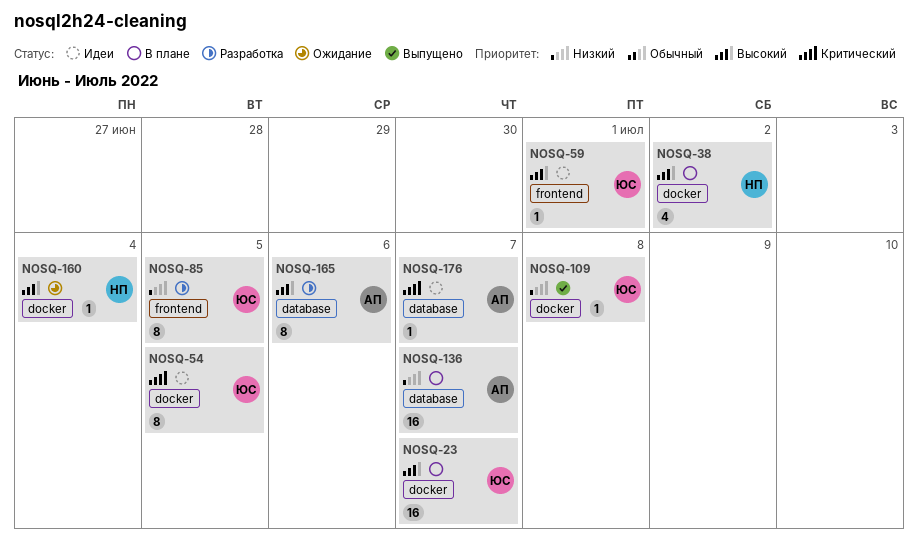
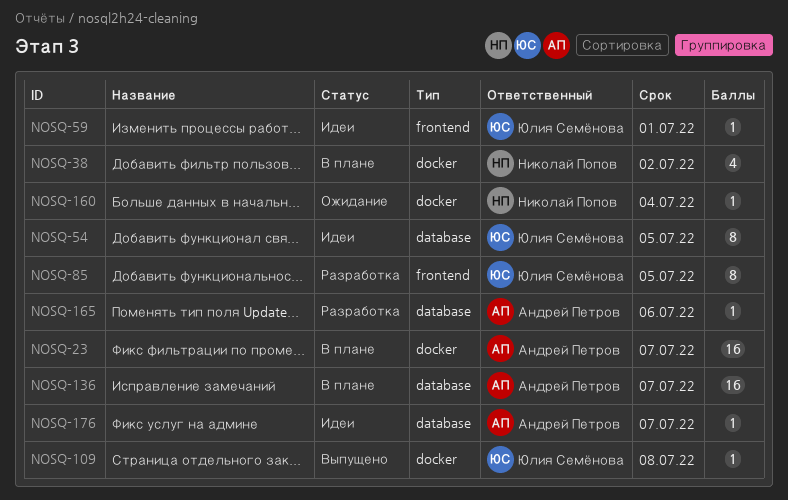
NOSQ-23, owner: Юлия Семёнова -> Андрей Петров
NOSQ-54, label: docker -> database
NOSQ-165, estimate: 8 -> 1

